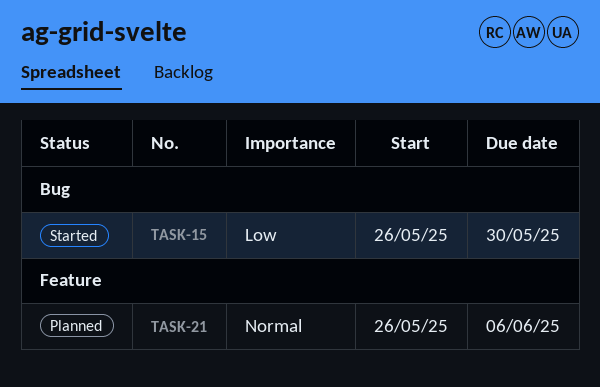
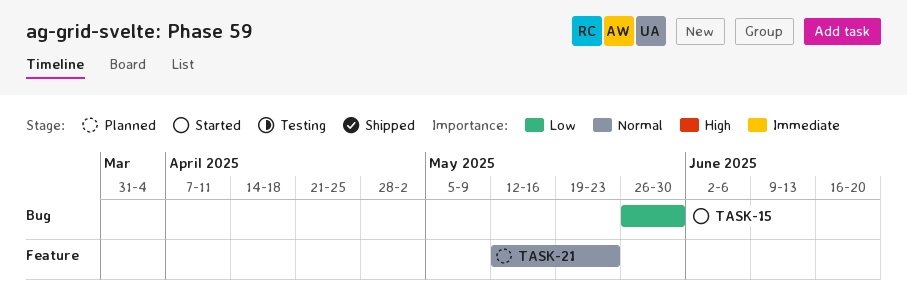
TASK-21, start: May 26 -> May 12
TASK-21, due: Jun 6 -> May 23

